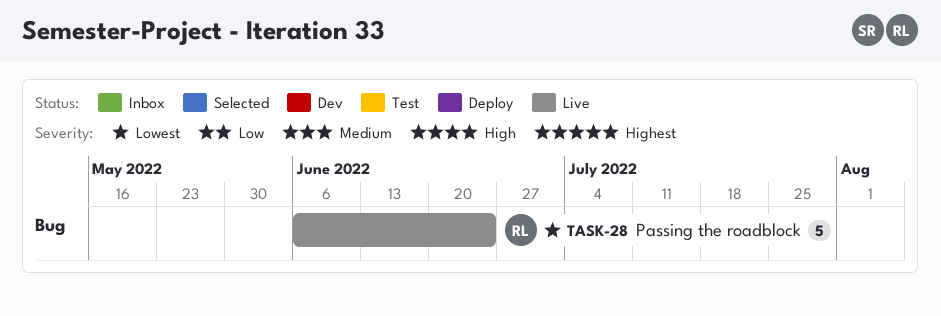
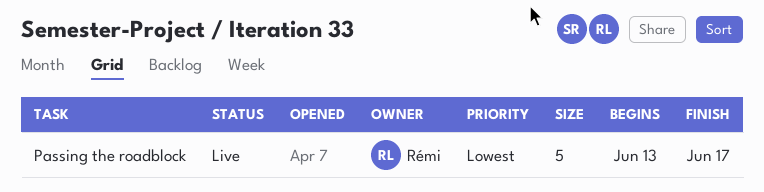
Passing the roadblock, start: Jun 6 -> Jun 13
Passing the roadblock, due: Jun 24 -> Jun 17

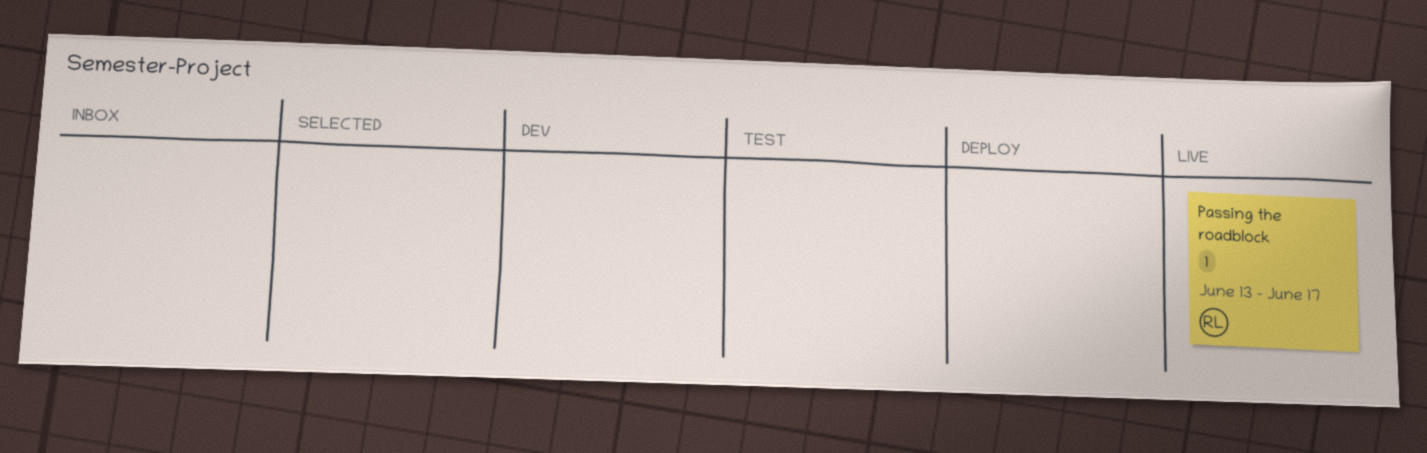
Passing the roadblock, estimate: 5 -> 1

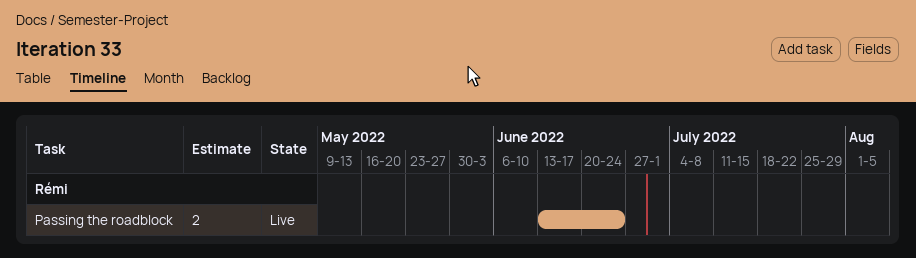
Passing the roadblock, estimate: 1 -> 2
Passing the roadblock, due: Jun 17 -> Jun 24

